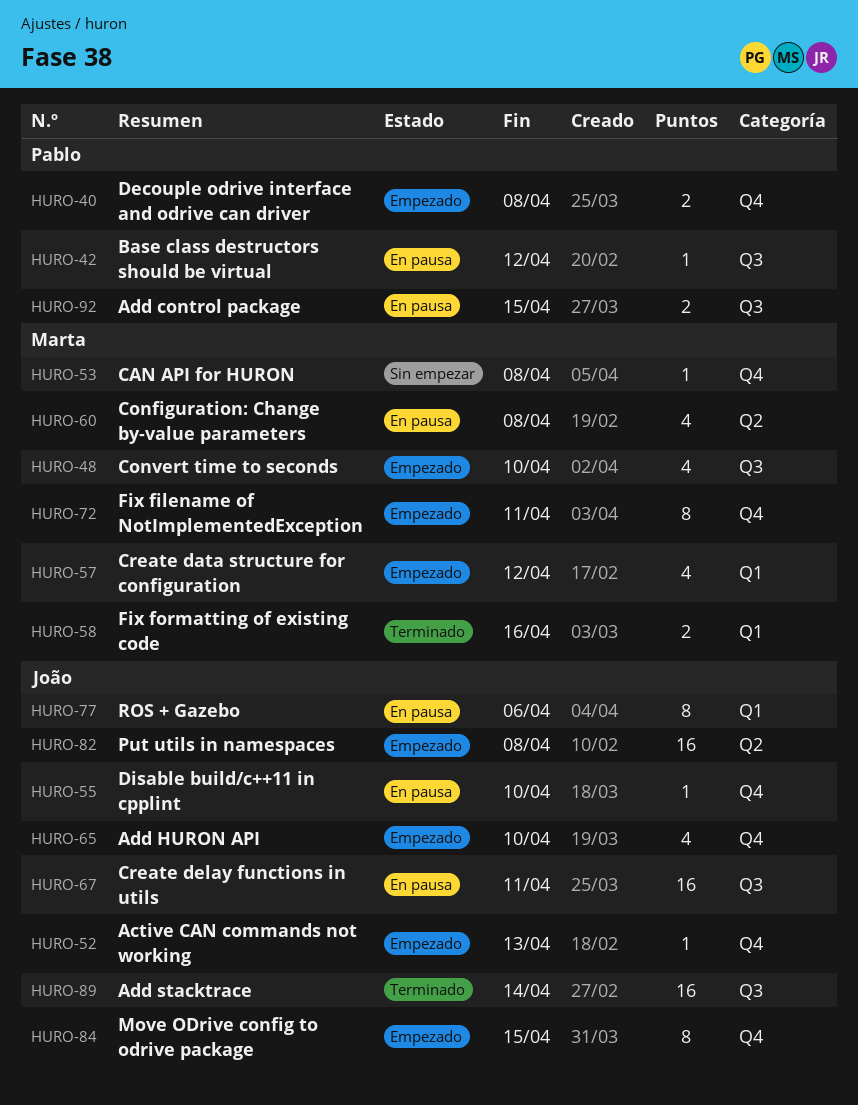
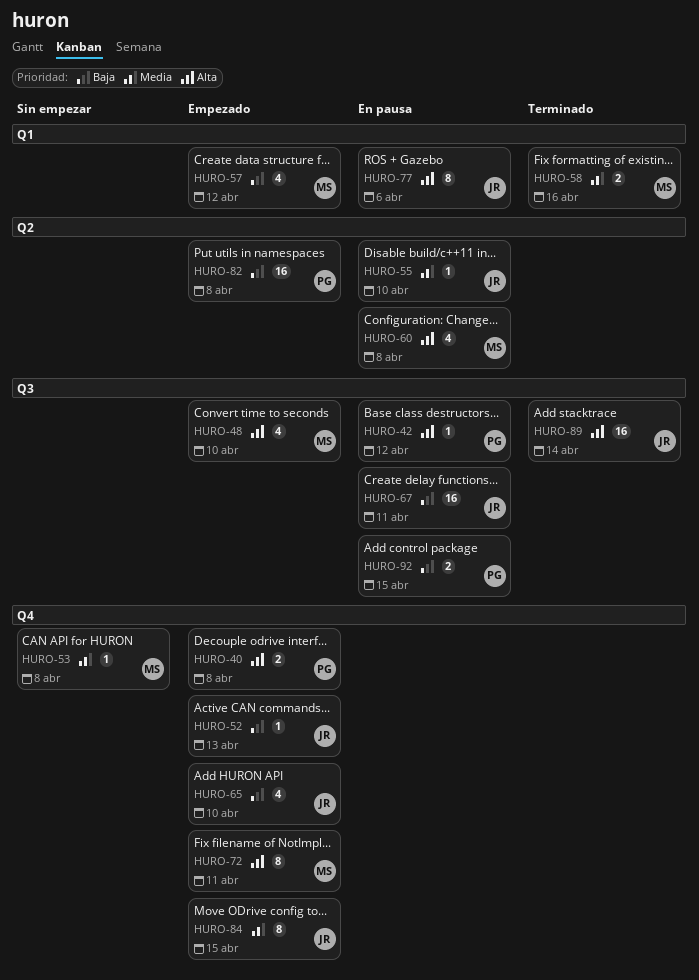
HURO-55, label: Q4 -> Q2
HURO-82, owner: João -> Pablo

